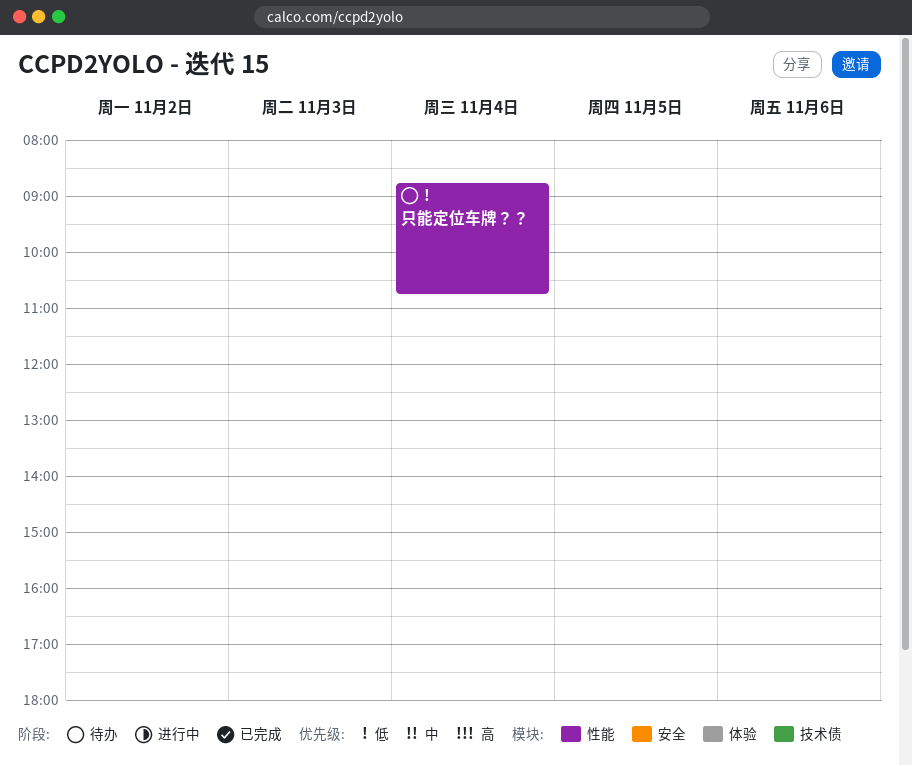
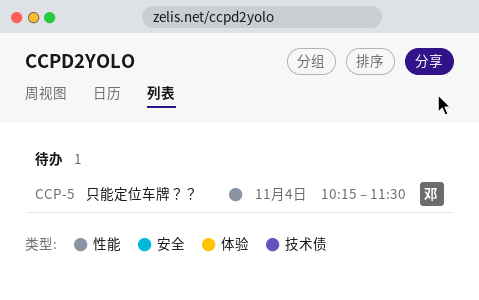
只能定位车牌？？, begins: 08:45 -> 10:15
只能定位车牌？？, ends: 10:45 -> 11:30

